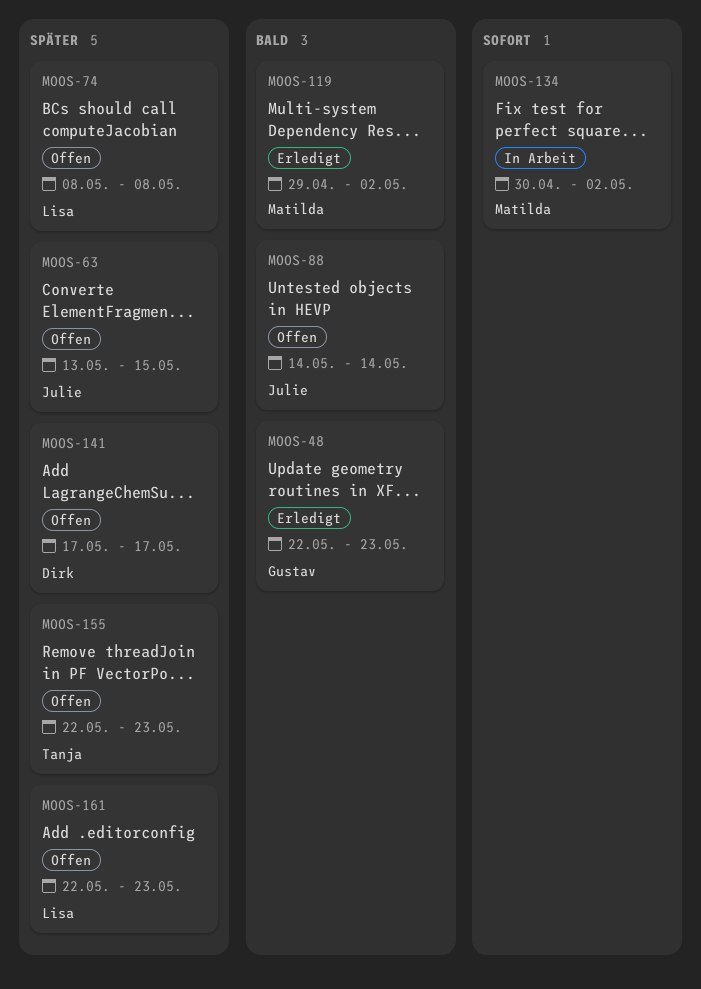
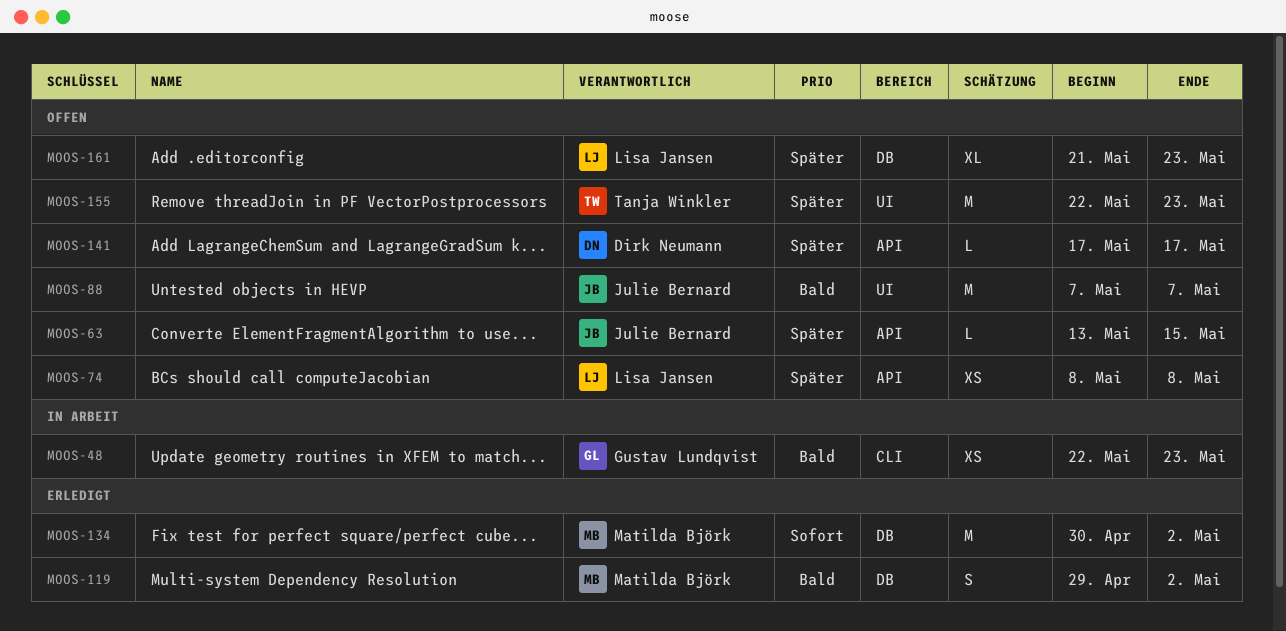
MOOS-48, status: Erledigt -> In Arbeit
MOOS-88, start: May 14 -> May 7
MOOS-88, due: May 14 -> May 7
MOOS-134, status: In Arbeit -> Erledigt
MOOS-161, start: May 22 -> May 21

